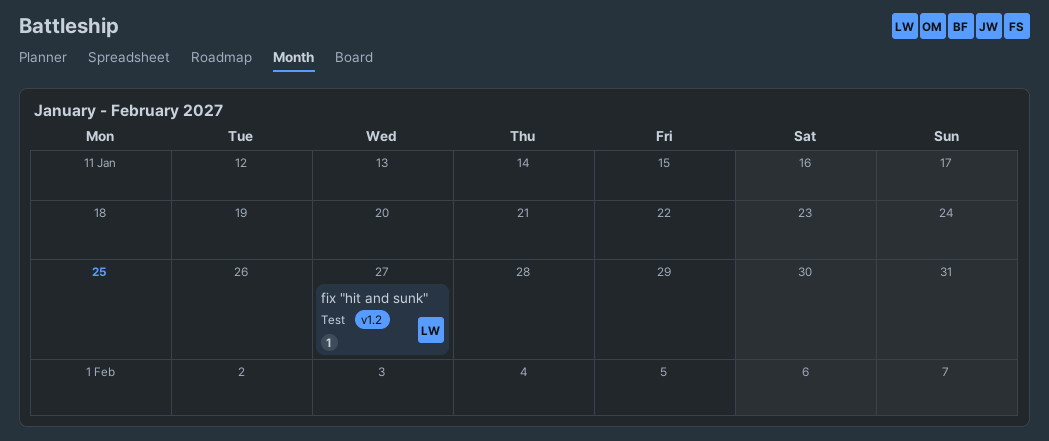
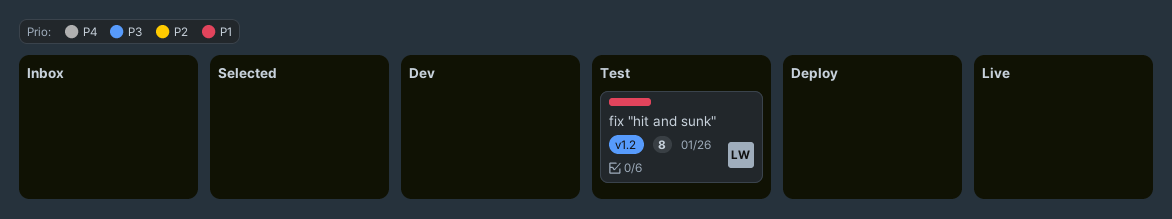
fix "hit and sunk", estimate: 1 -> 8
fix "hit and sunk", due: Jan 27 -> Jan 26

